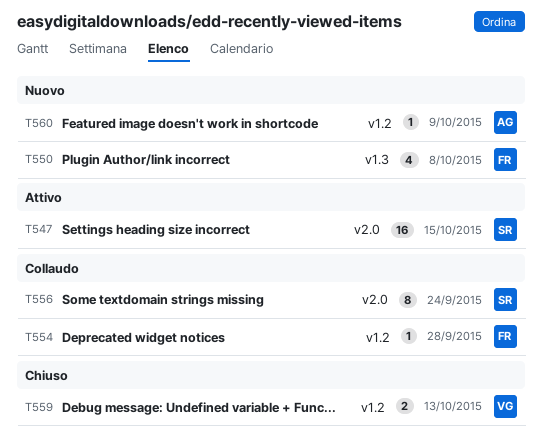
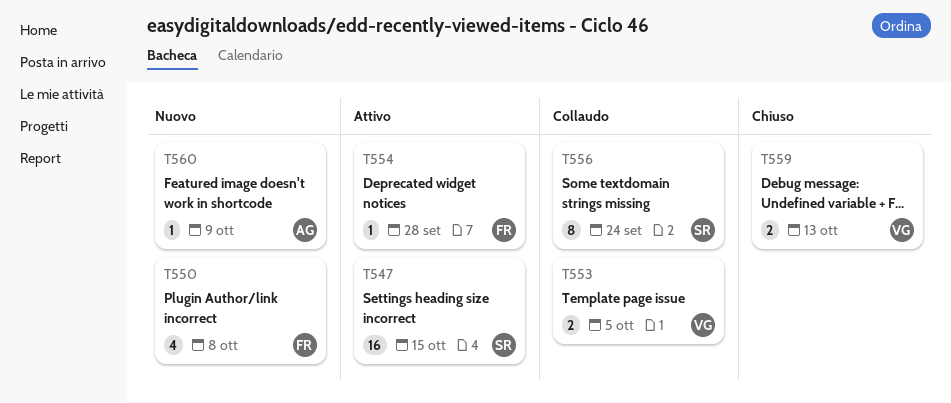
T553: none -> present
T554, status: Collaudo -> Attivo

